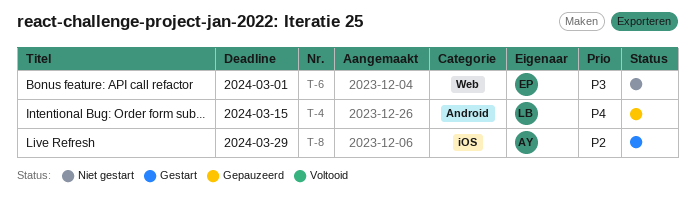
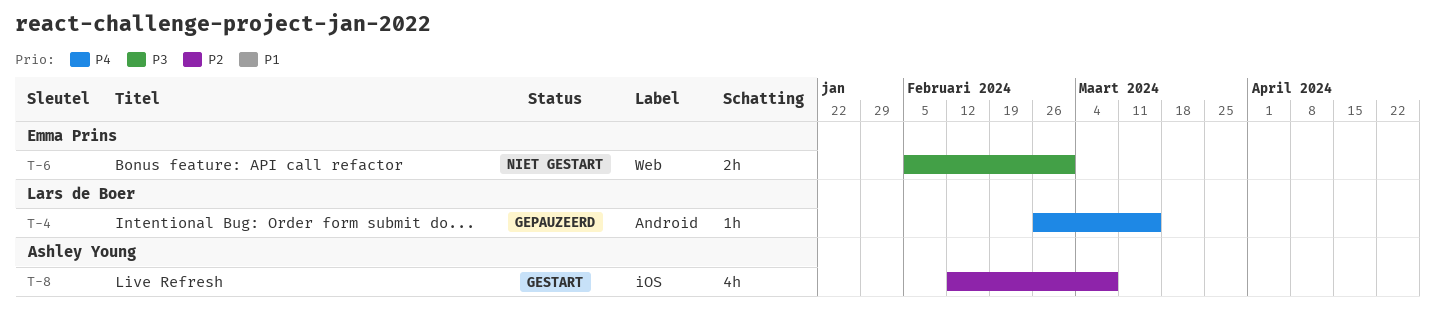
T-8, due: Mar 29 -> Mar 8

